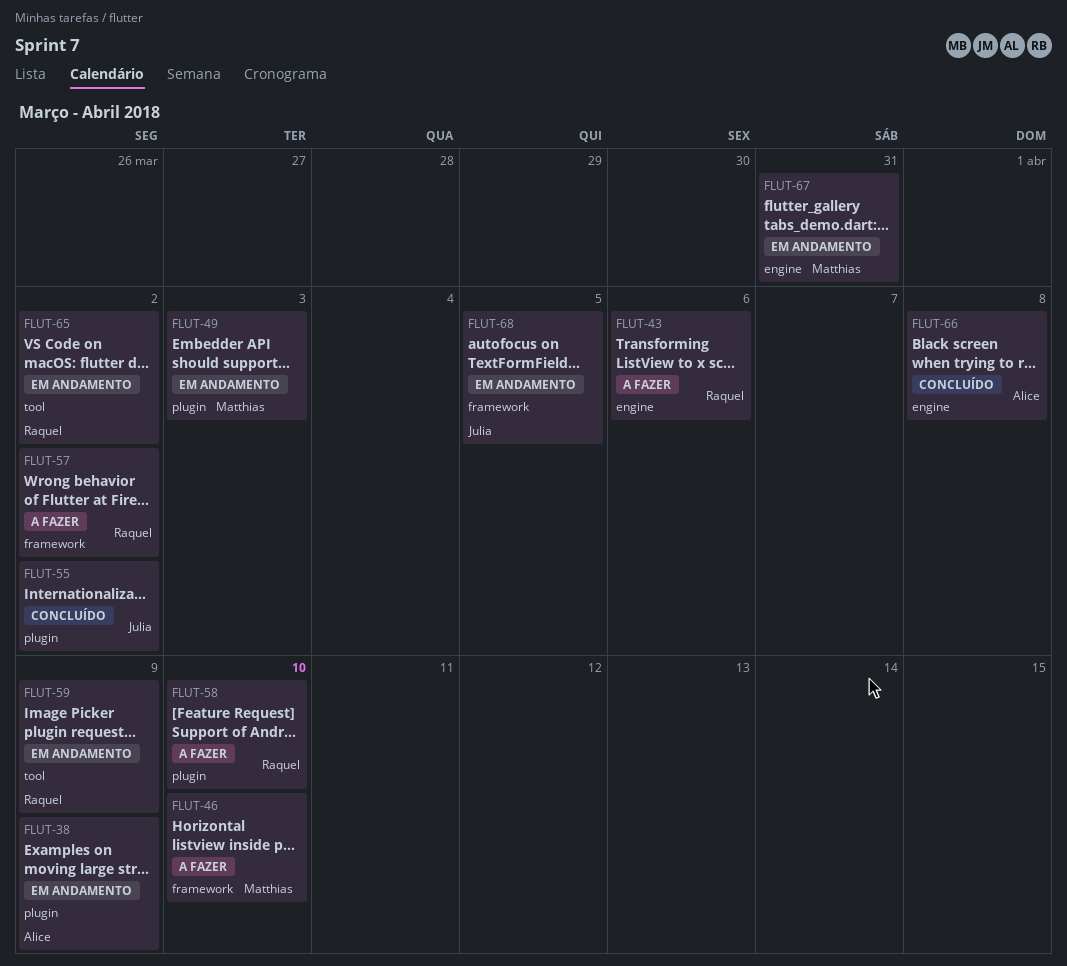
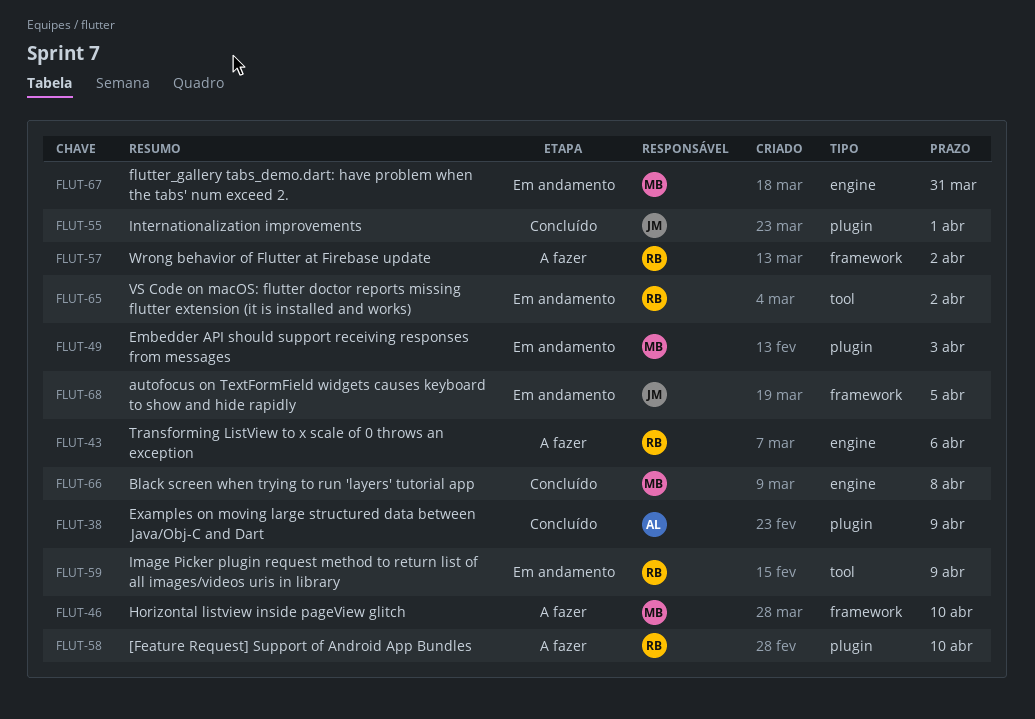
FLUT-38, status: Em andamento -> Concluído
FLUT-55, due: Apr 2 -> Apr 1
FLUT-66, owner: Alice -> Matthias

